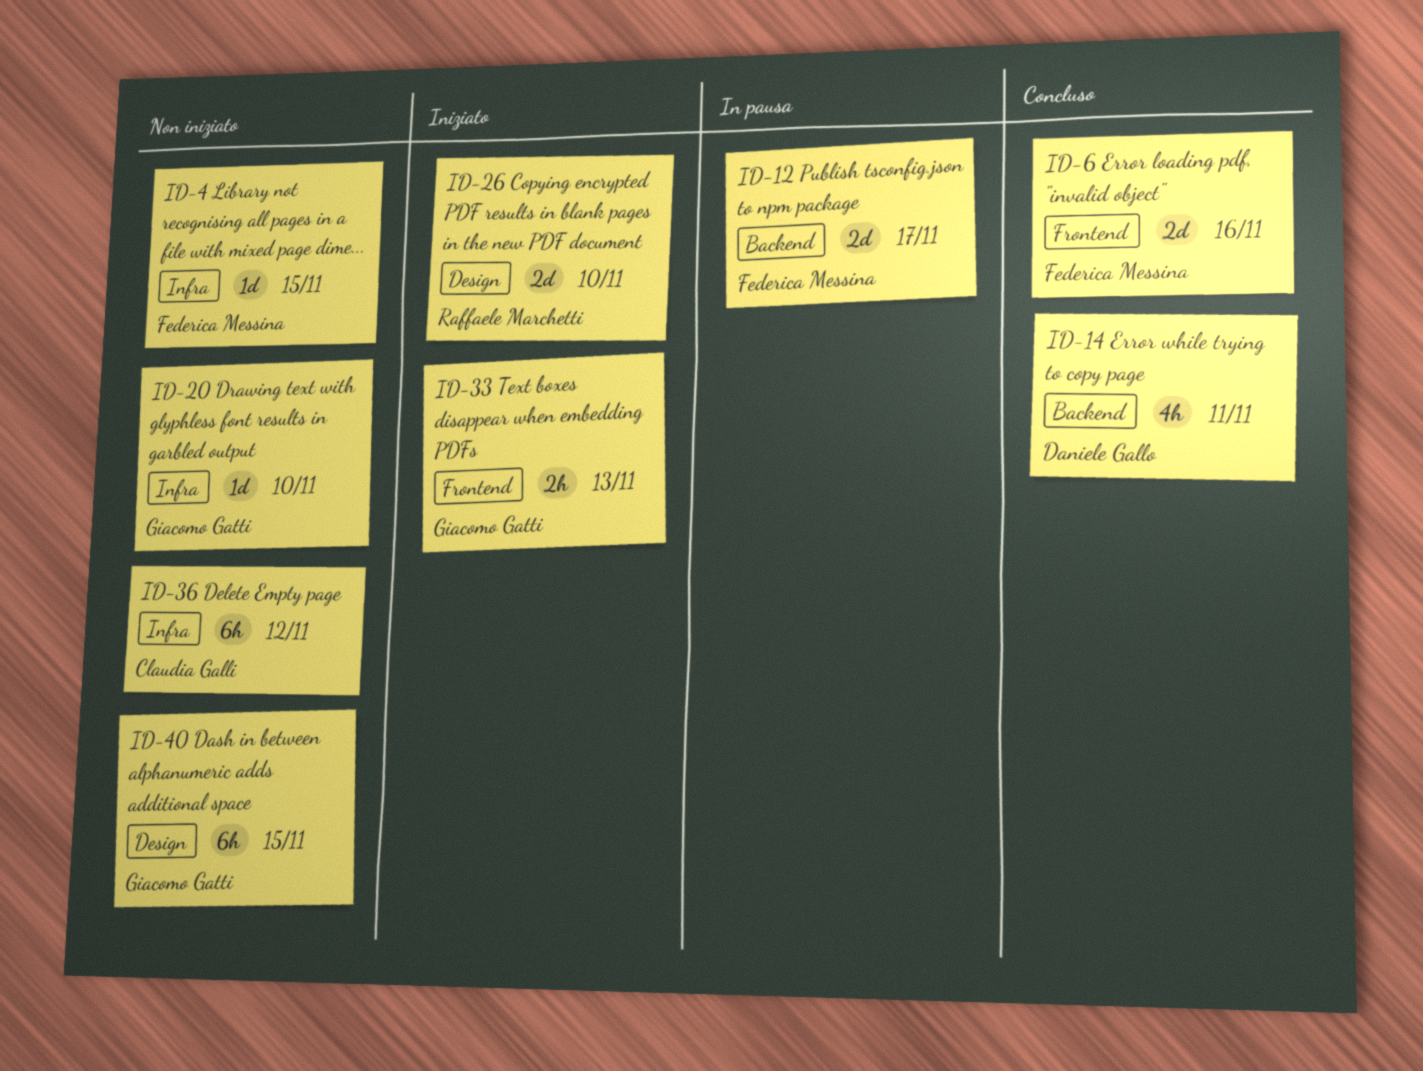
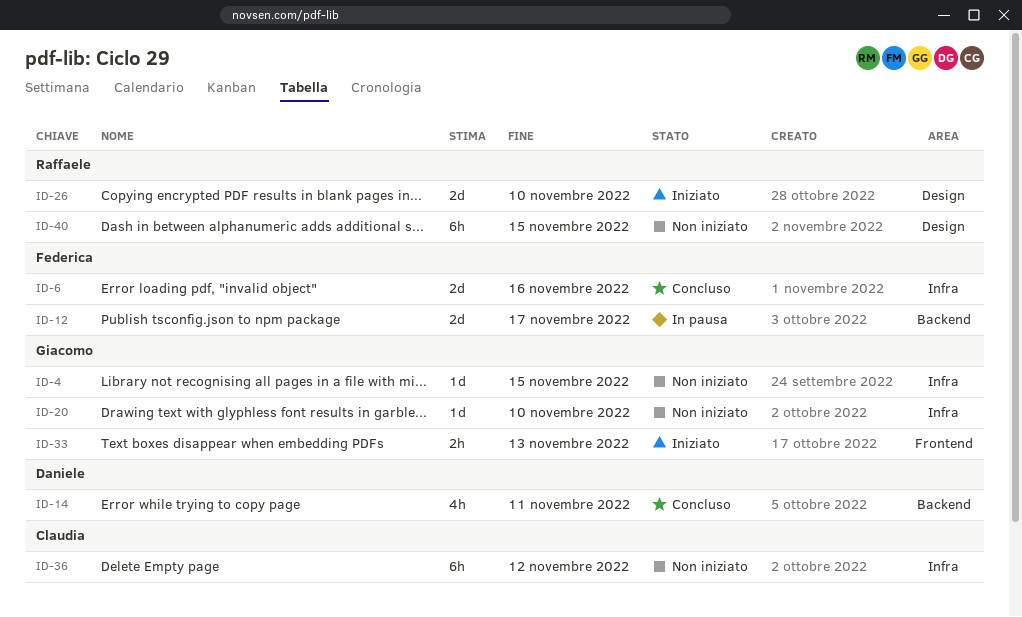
ID-4, owner: Federica Messina -> Giacomo Gatti
ID-6, label: Frontend -> Infra
ID-40, owner: Giacomo Gatti -> Raffaele Marchetti

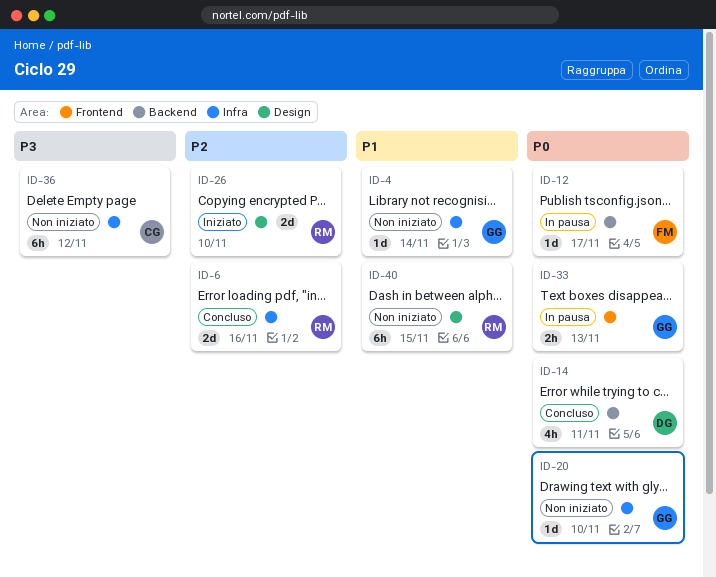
ID-4, due: Nov 15 -> Nov 14
ID-6, owner: Federica -> Raffaele
ID-12, estimate: 2d -> 1d
ID-33, status: Iniziato -> In pausa

